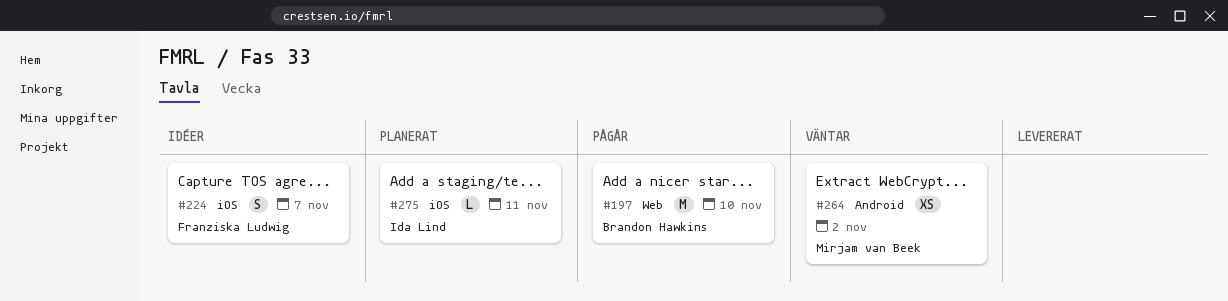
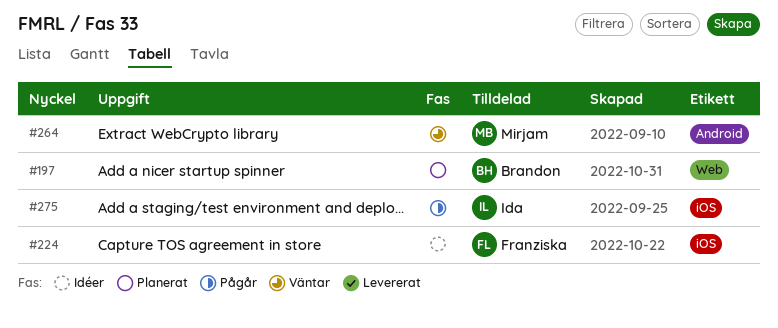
#197, status: Pågår -> Planerat
#275, status: Planerat -> Pågår

